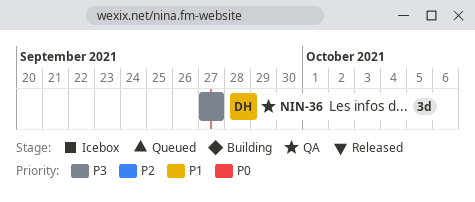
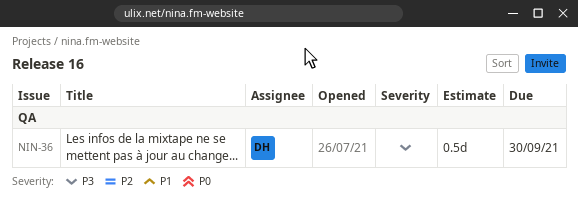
NIN-36, estimate: 3d -> 0.5d
NIN-36, due: Sep 27 -> Sep 30

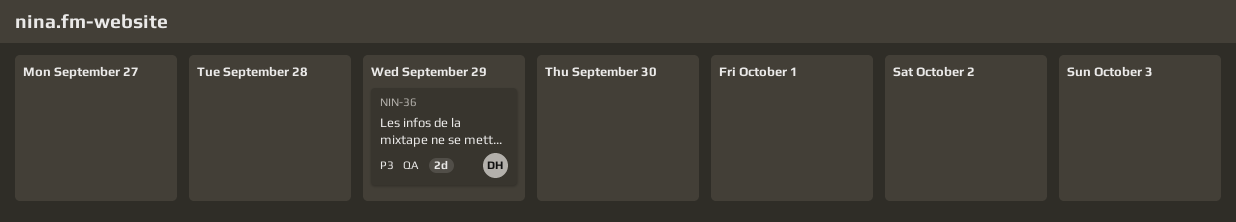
NIN-36, estimate: 0.5d -> 2d
NIN-36, due: Sep 30 -> Sep 29

